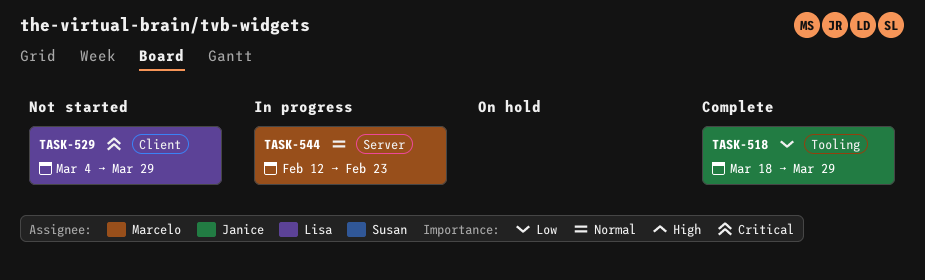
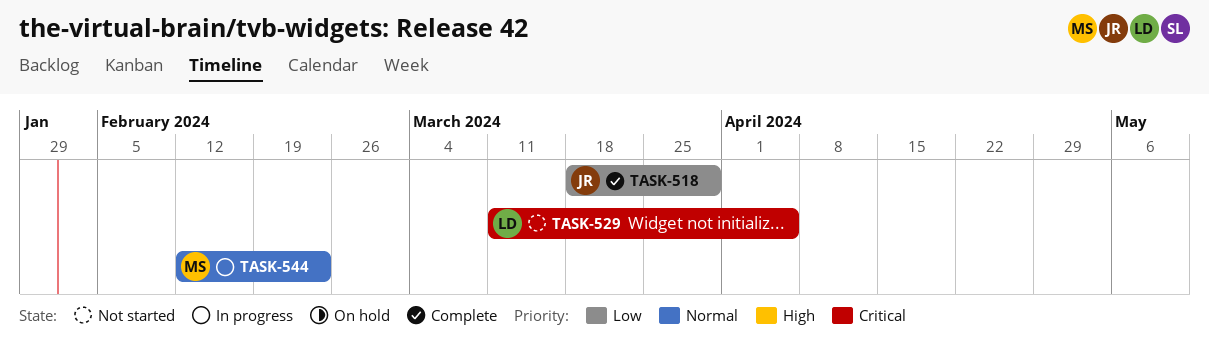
TASK-529, start: Mar 4 -> Mar 11
TASK-529, due: Mar 29 -> Apr 5

